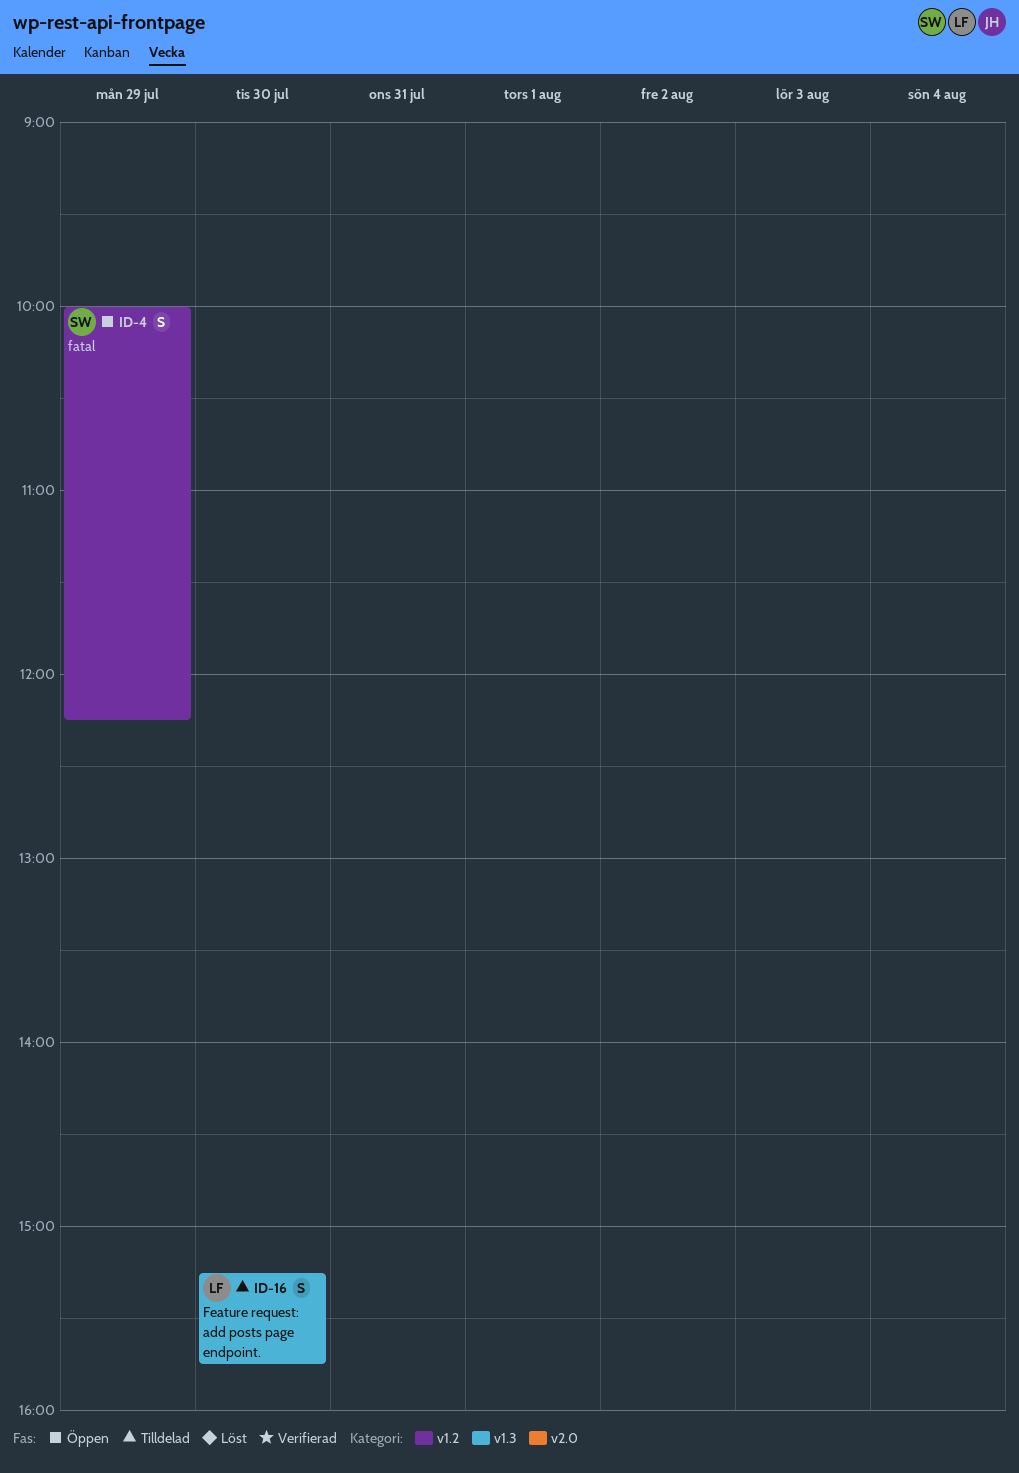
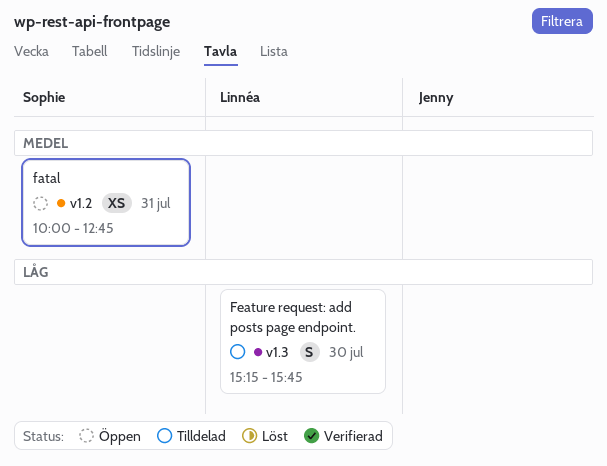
fatal, estimate: S -> XS
fatal, day: Jul 29 -> Jul 31
fatal, ends: 12:15 -> 12:45

